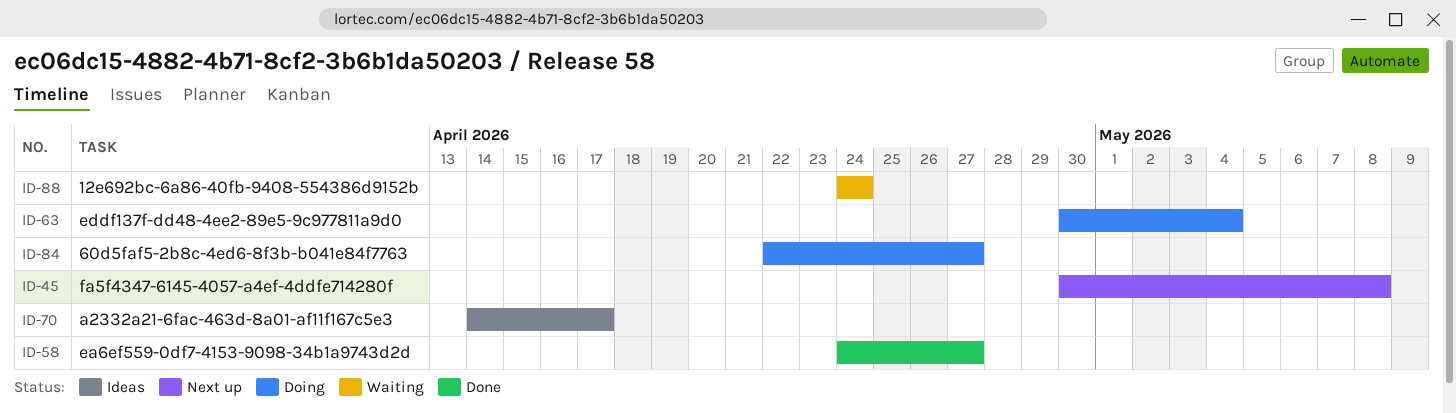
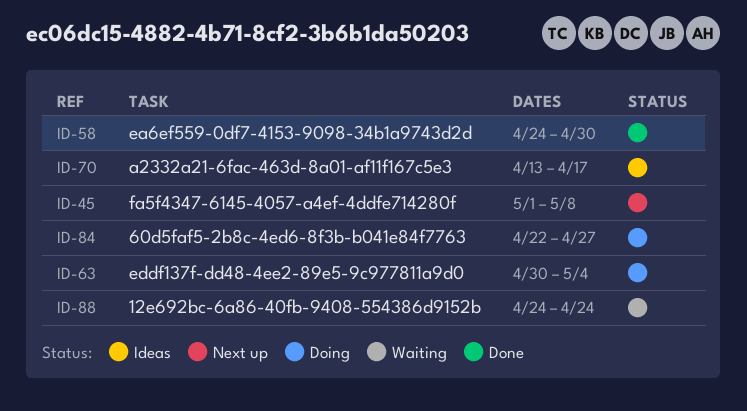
ID-45, start: Apr 30 -> May 1
ID-58, due: Apr 27 -> Apr 30
ID-70, start: Apr 14 -> Apr 13

